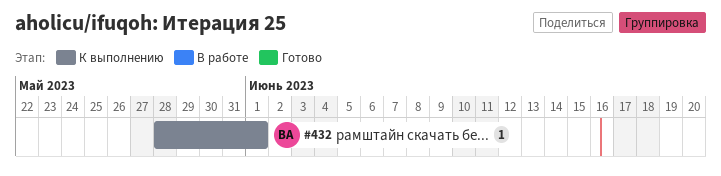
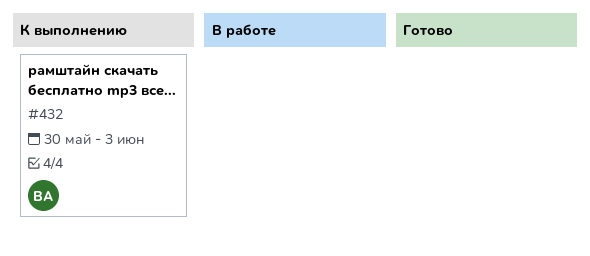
#432, start: May 28 -> May 30
#432, due: Jun 1 -> Jun 3

